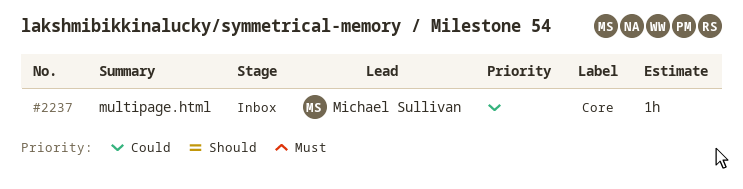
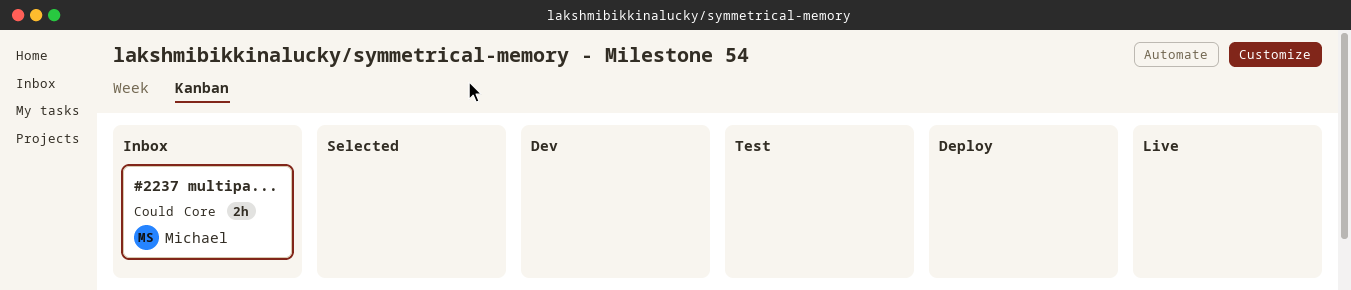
#2237, estimate: 1h -> 2h

